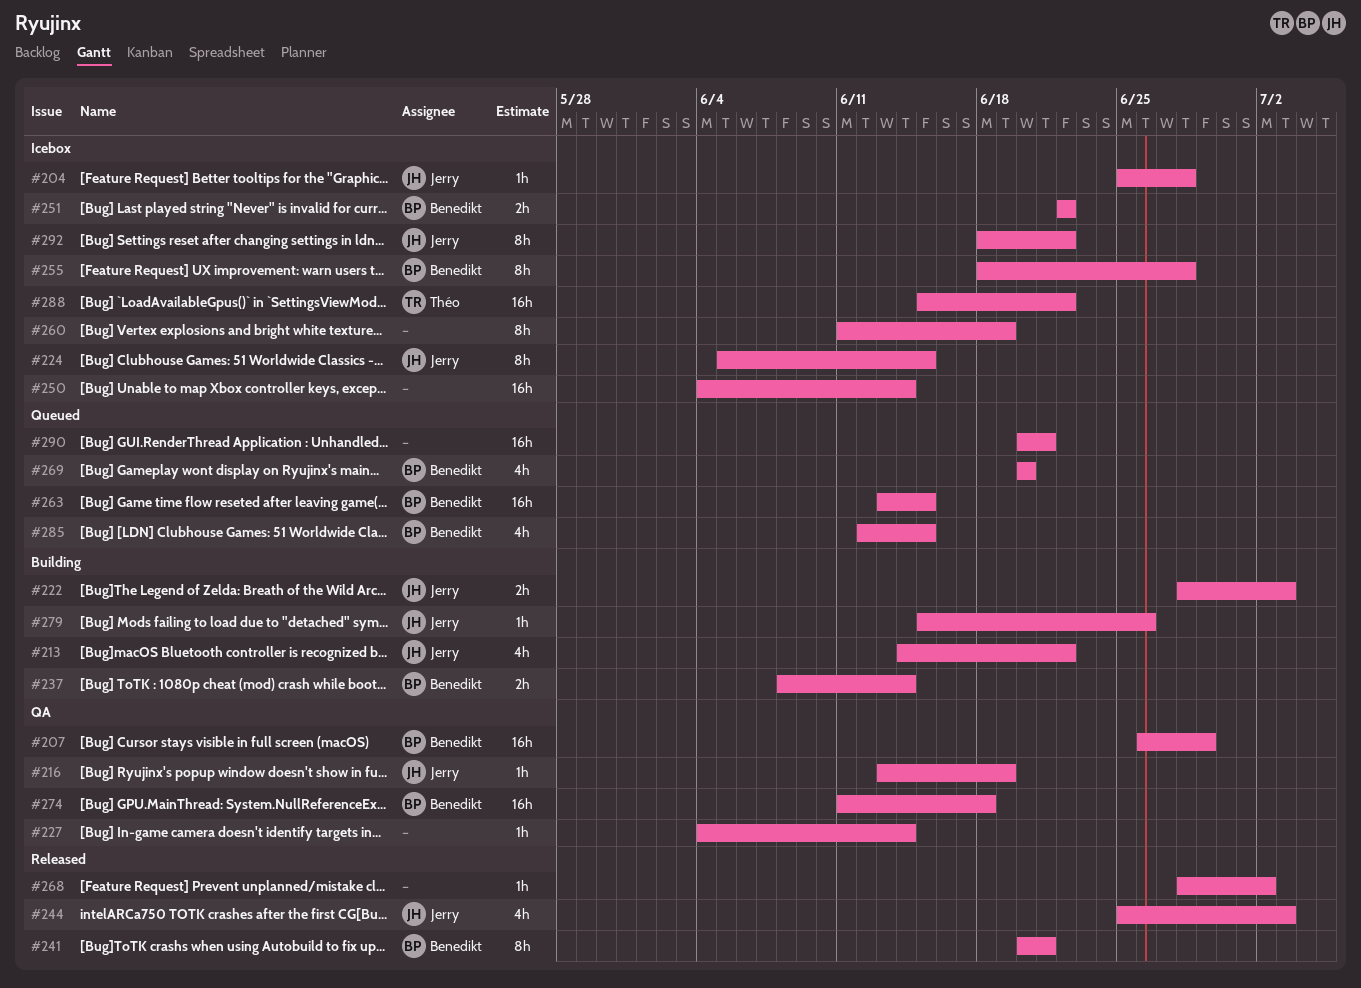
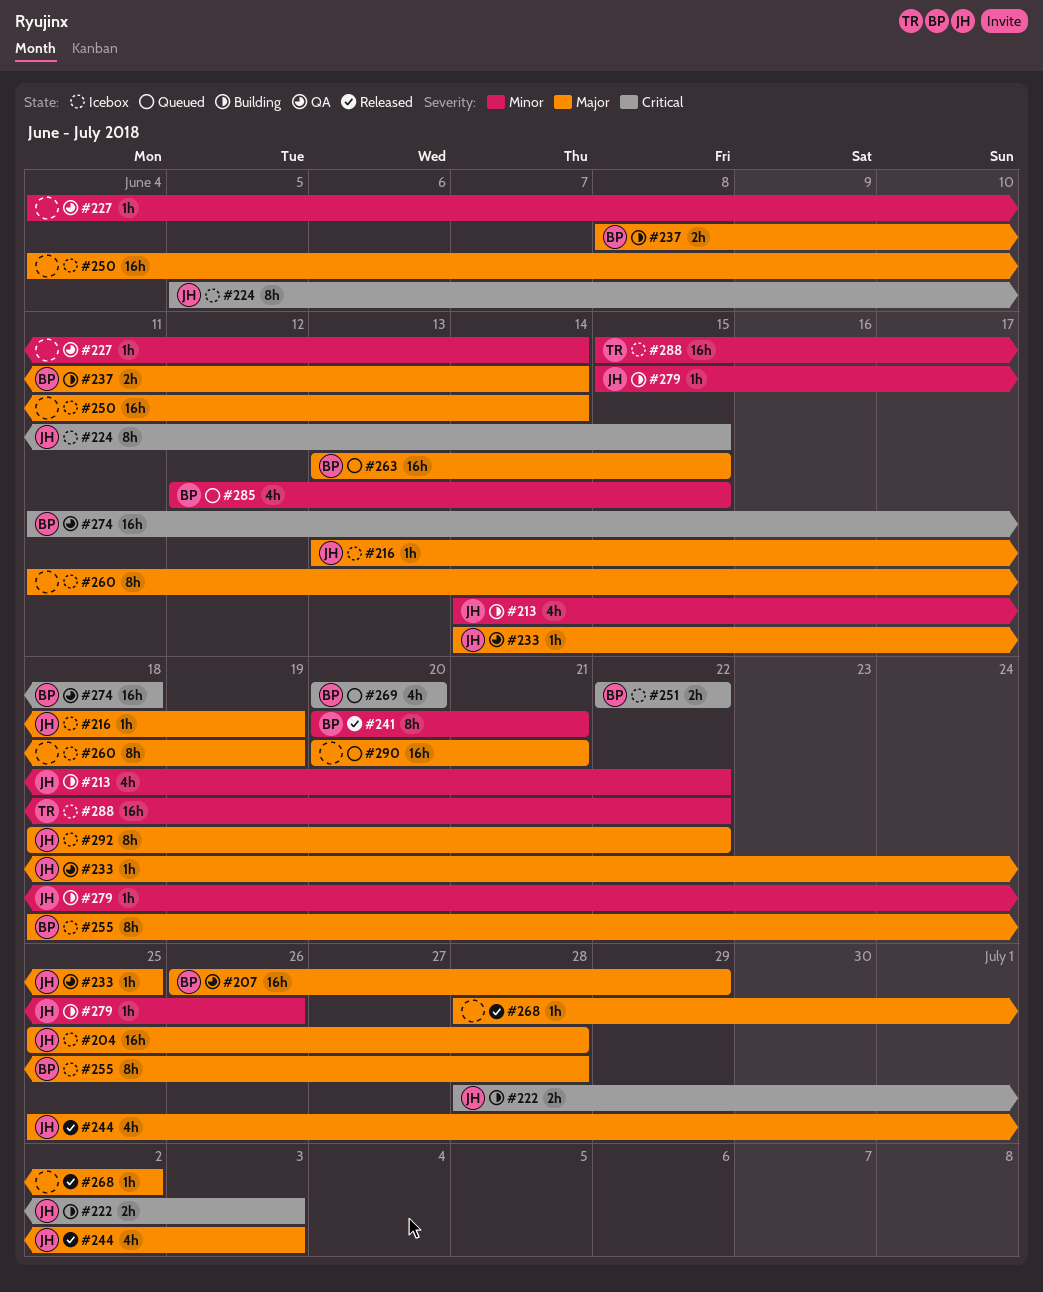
#204, estimate: 1h -> 16h
#216, status: QA -> Icebox
#233: none -> present

